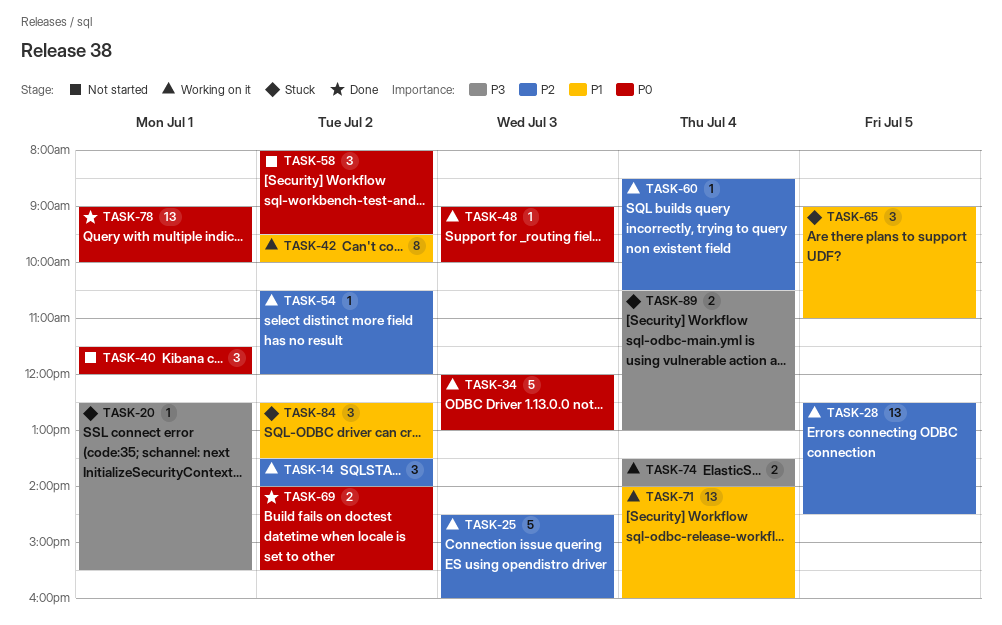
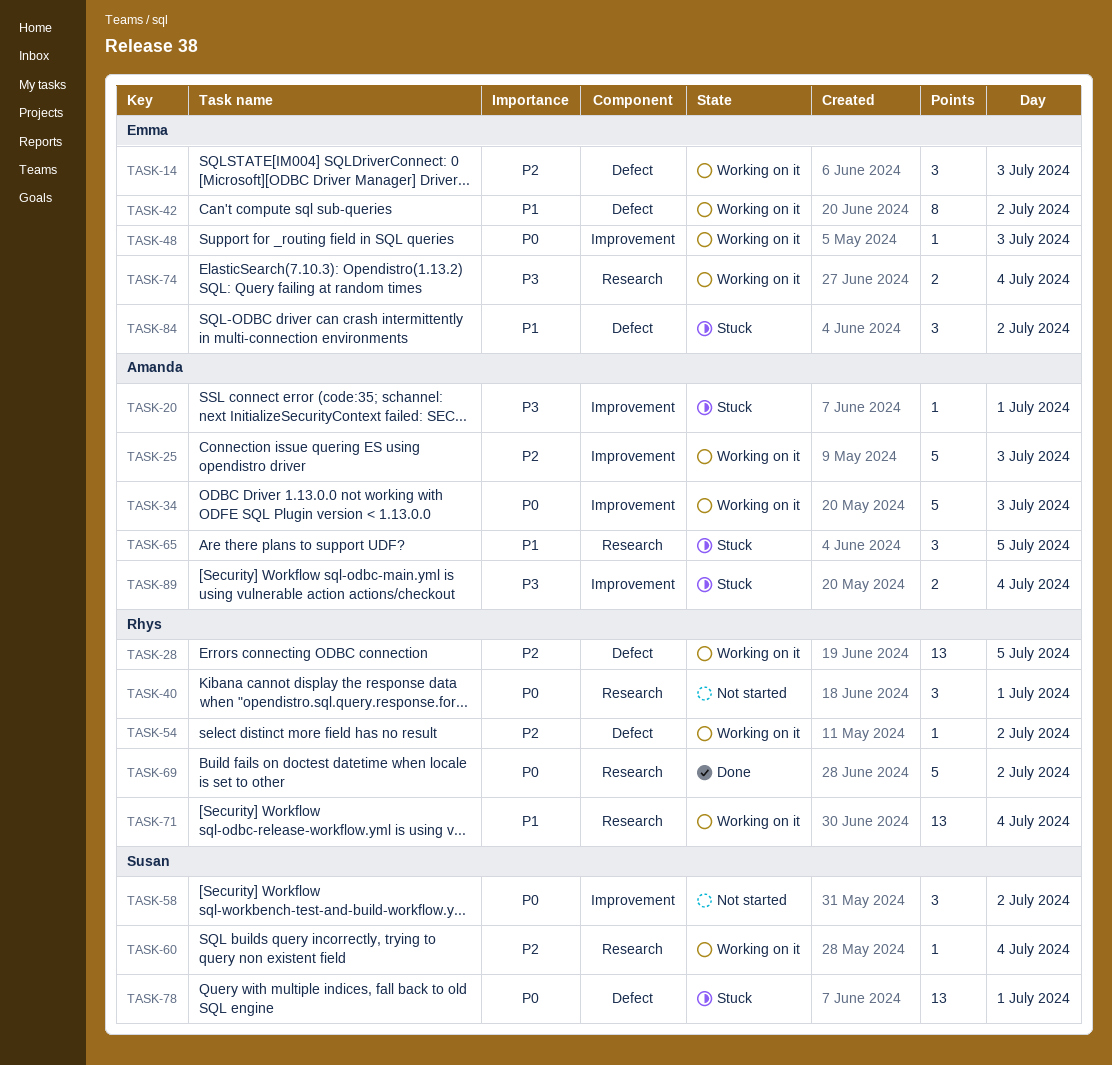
TASK-14, day: Jul 2 -> Jul 3
TASK-69, estimate: 2 -> 5
TASK-78, status: Done -> Stuck

